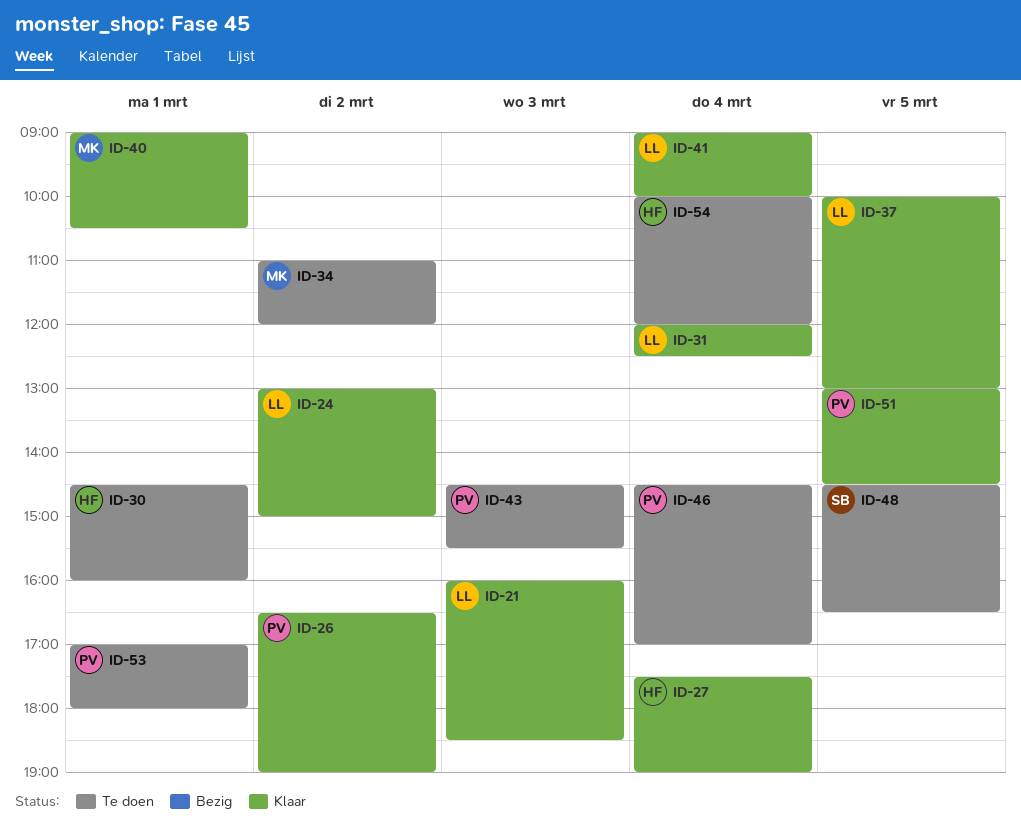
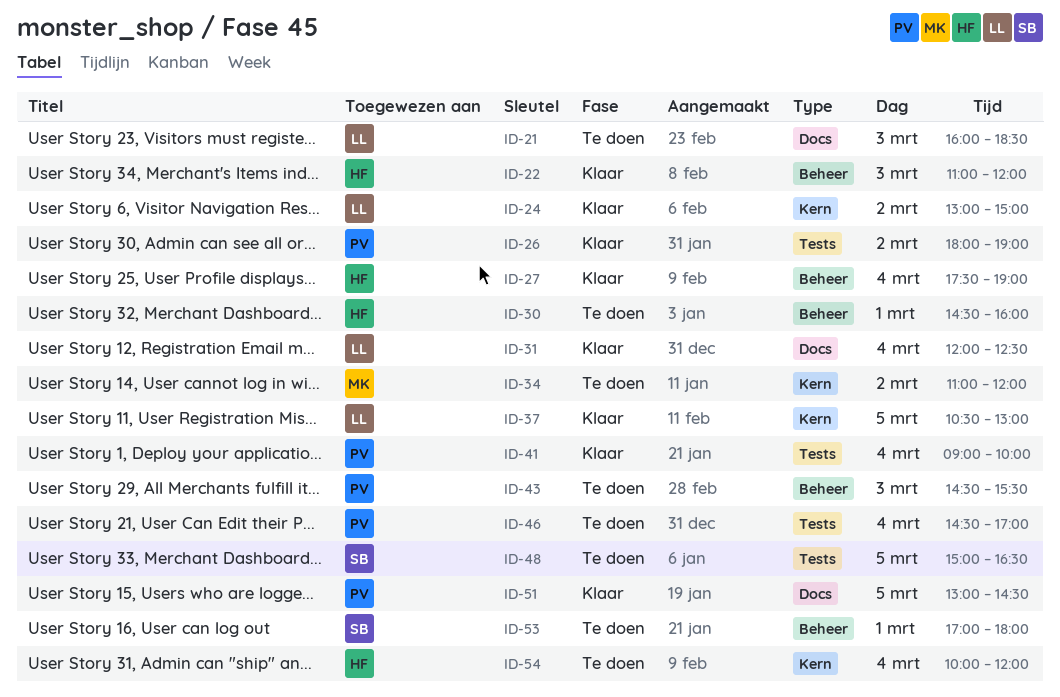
ID-21, status: Klaar -> Te doen
ID-22: none -> present
ID-26, begins: 16:30 -> 18:00
ID-37, begins: 10:00 -> 10:30
ID-40: present -> none
ID-41, owner: LL -> PV
ID-48, begins: 14:30 -> 15:00
ID-53, owner: PV -> SB

